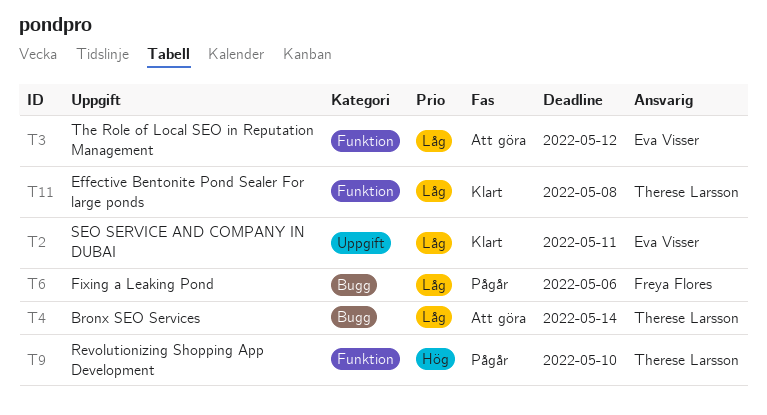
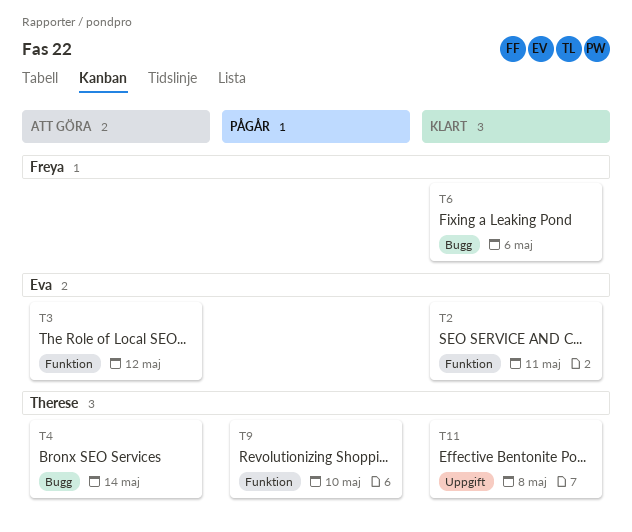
T2, label: Uppgift -> Funktion
T6, status: Pågår -> Klart
T11, label: Funktion -> Uppgift

